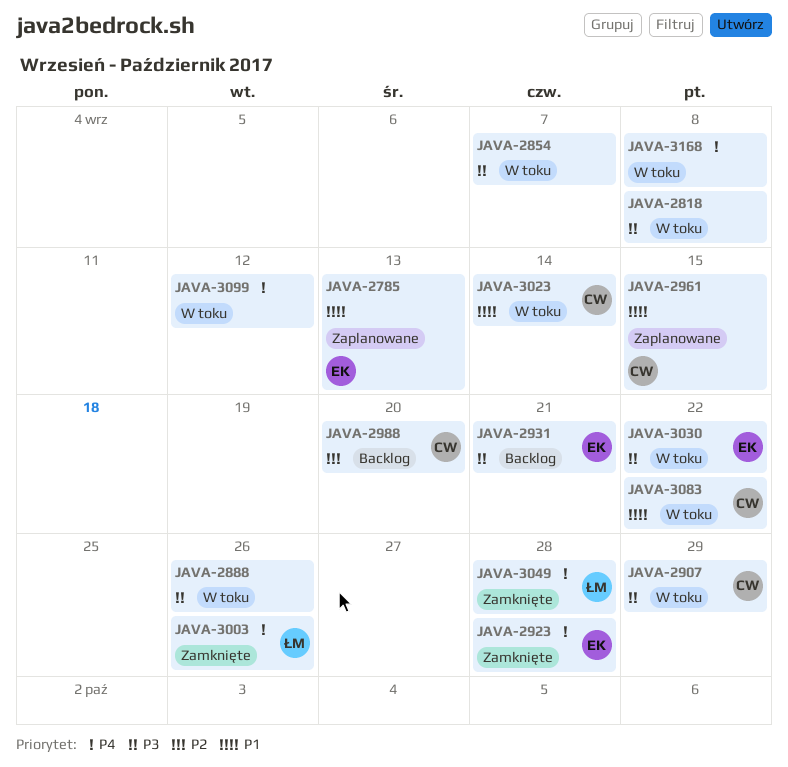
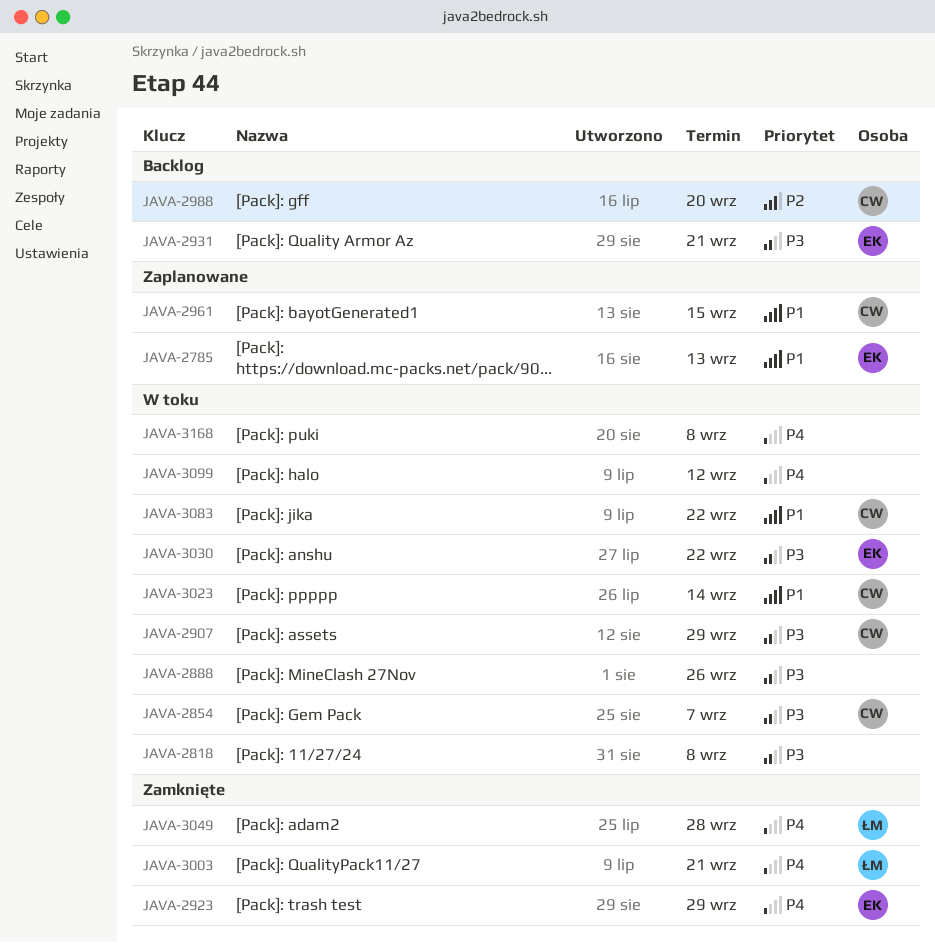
JAVA-2854, owner: none -> CW
JAVA-2923, due: Sep 28 -> Sep 29
JAVA-3003, due: Sep 26 -> Sep 21

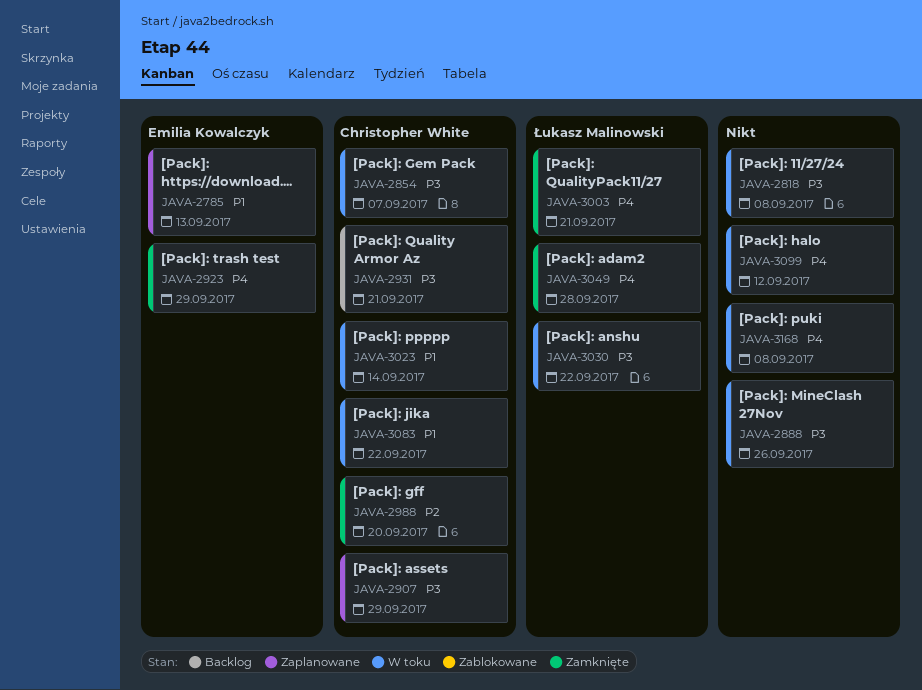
JAVA-2907, status: W toku -> Zaplanowane
JAVA-2931, owner: Emilia Kowalczyk -> Christopher White
JAVA-2961: present -> none
JAVA-2988, status: Backlog -> Zamknięte
JAVA-3030, owner: Emilia Kowalczyk -> Łukasz Malinowski

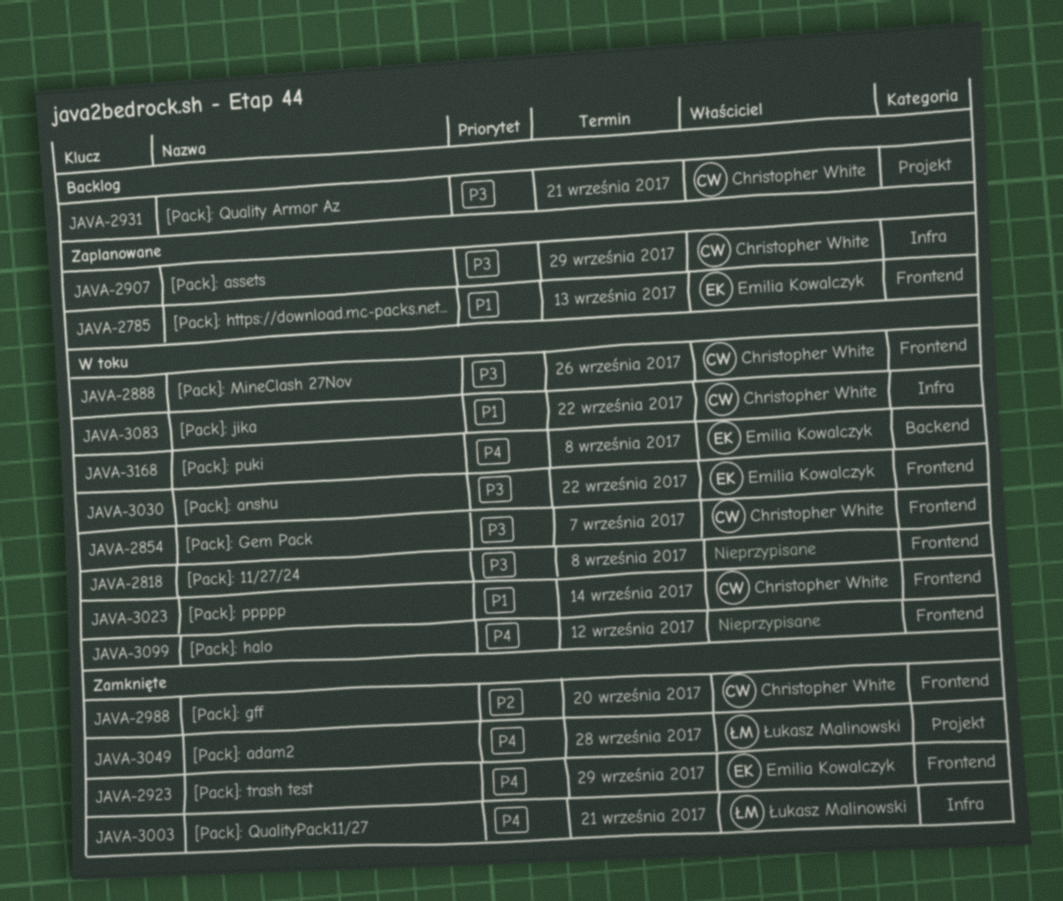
JAVA-2888, owner: none -> Christopher White
JAVA-3030, owner: Łukasz Malinowski -> Emilia Kowalczyk
JAVA-3168, owner: none -> Emilia Kowalczyk

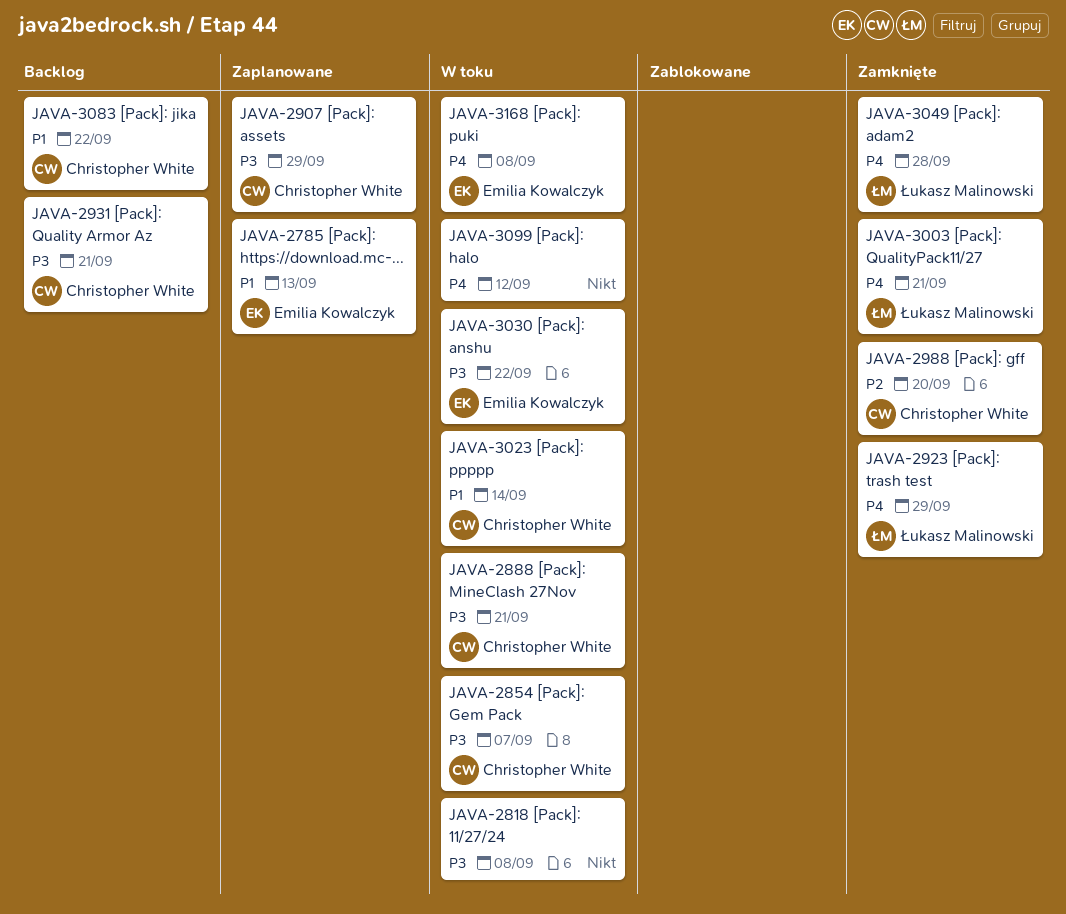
JAVA-2888, due: Sep 26 -> Sep 21
JAVA-2923, owner: Emilia Kowalczyk -> Łukasz Malinowski
JAVA-3083, status: W toku -> Backlog

